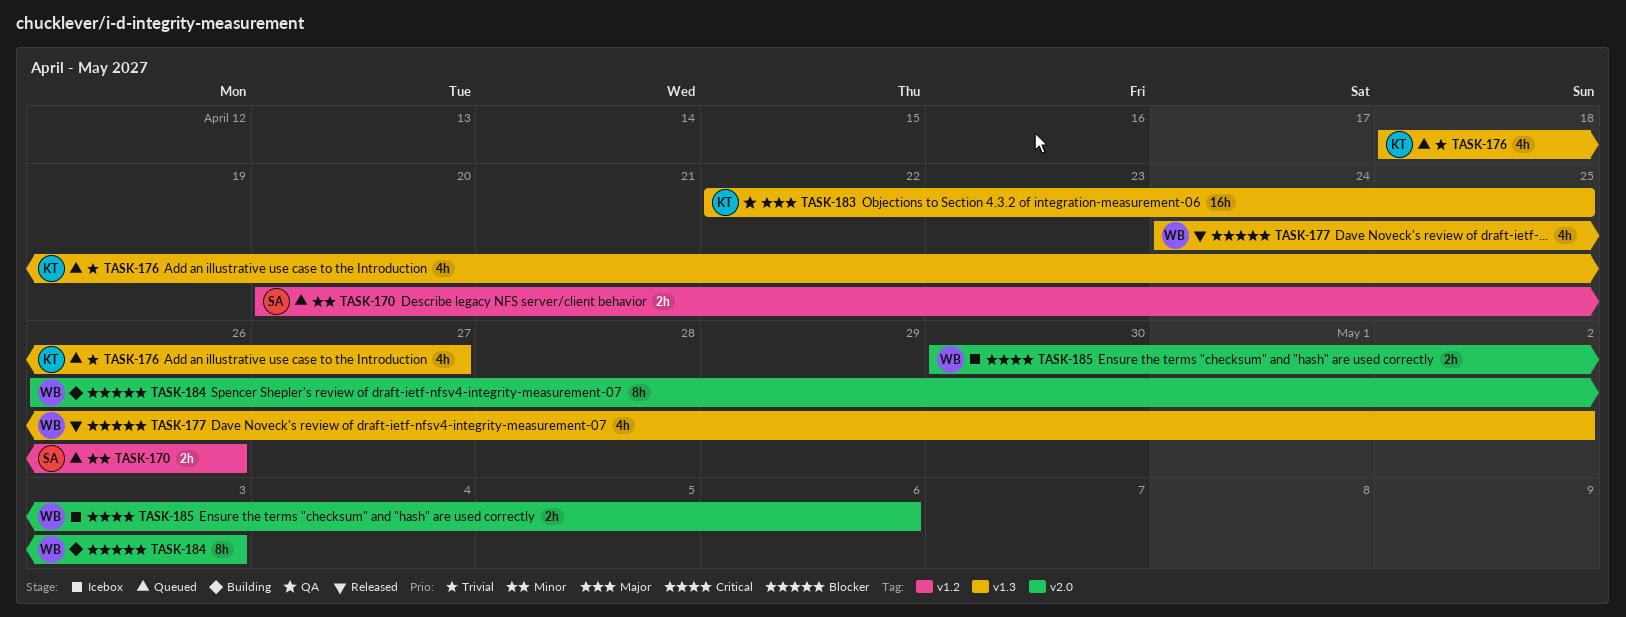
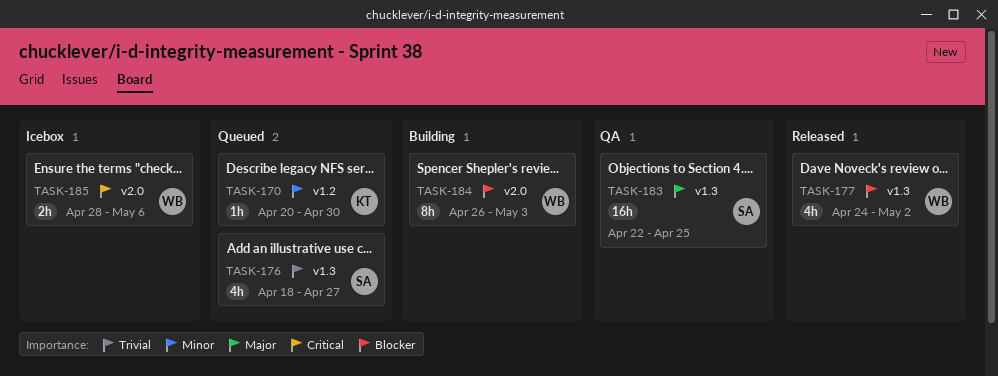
TASK-170, owner: SA -> KT
TASK-170, estimate: 2h -> 1h
TASK-170, due: Apr 26 -> Apr 30
TASK-176, owner: KT -> SA
TASK-183, owner: KT -> SA
TASK-185, start: Apr 30 -> Apr 28

